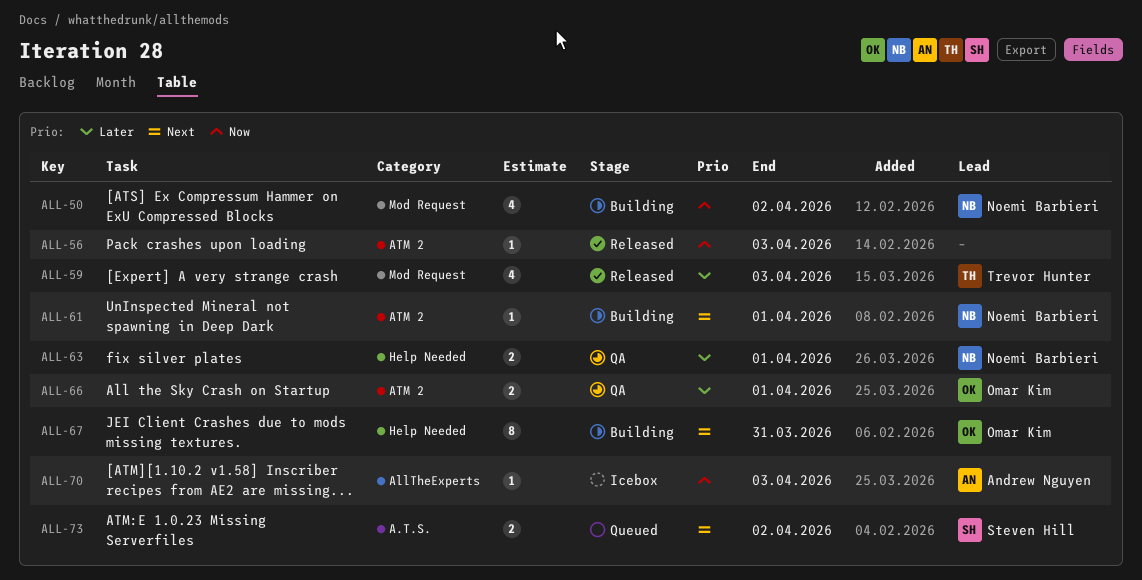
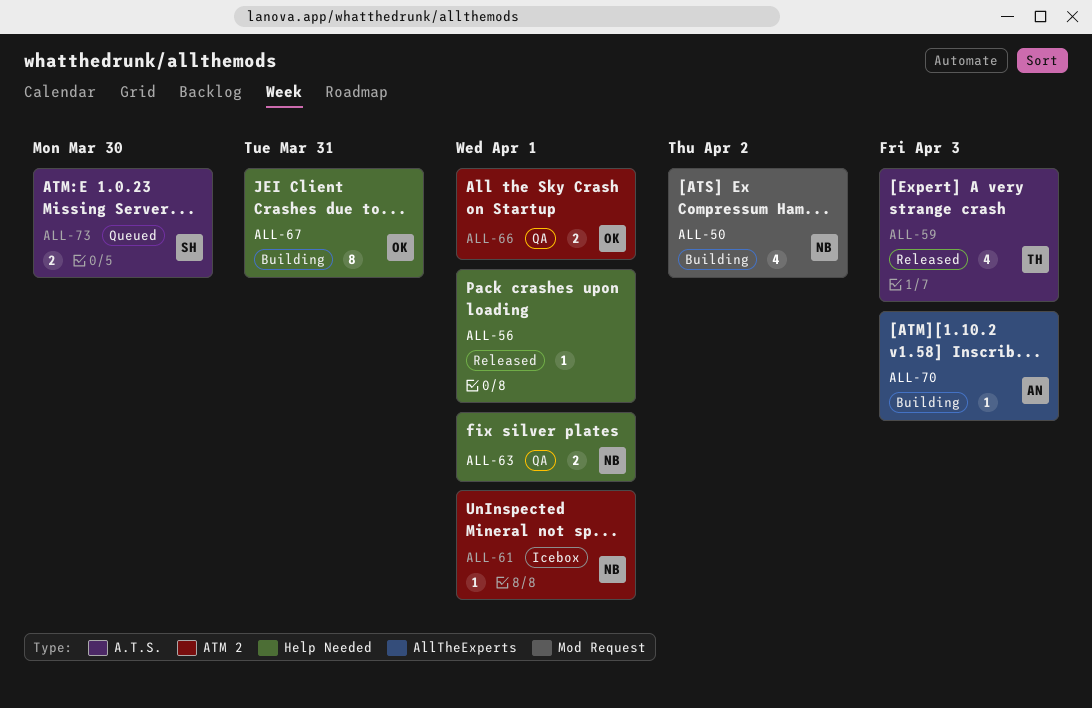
ALL-56, label: ATM 2 -> Help Needed
ALL-56, due: Apr 3 -> Apr 1
ALL-59, label: Mod Request -> A.T.S.
ALL-61, status: Building -> Icebox
ALL-70, status: Icebox -> Building
ALL-73, due: Apr 2 -> Mar 30

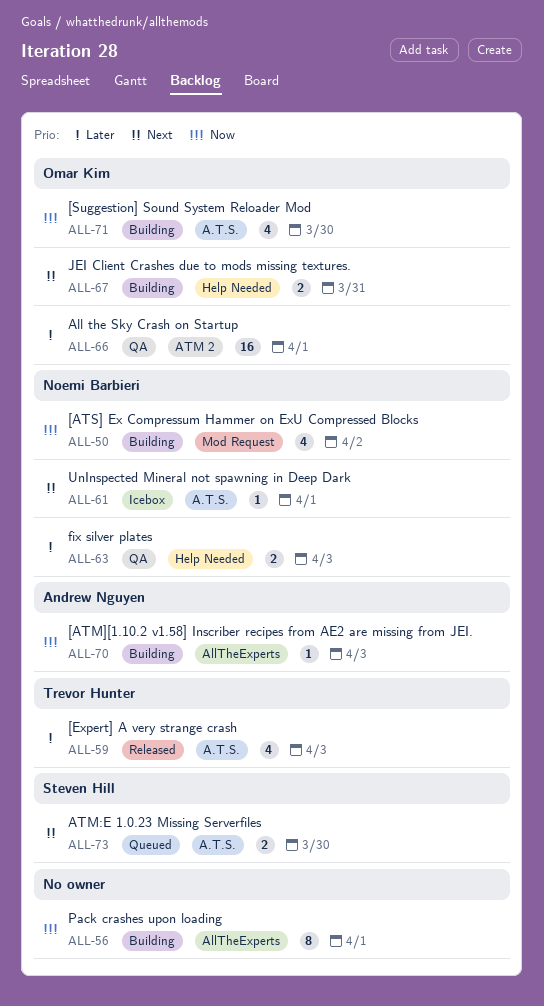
ALL-56, status: Released -> Building
ALL-56, label: Help Needed -> AllTheExperts
ALL-56, estimate: 1 -> 8
ALL-61, label: ATM 2 -> A.T.S.
ALL-63, due: Apr 1 -> Apr 3
ALL-66, estimate: 2 -> 16
ALL-67, estimate: 8 -> 2
ALL-71: none -> present

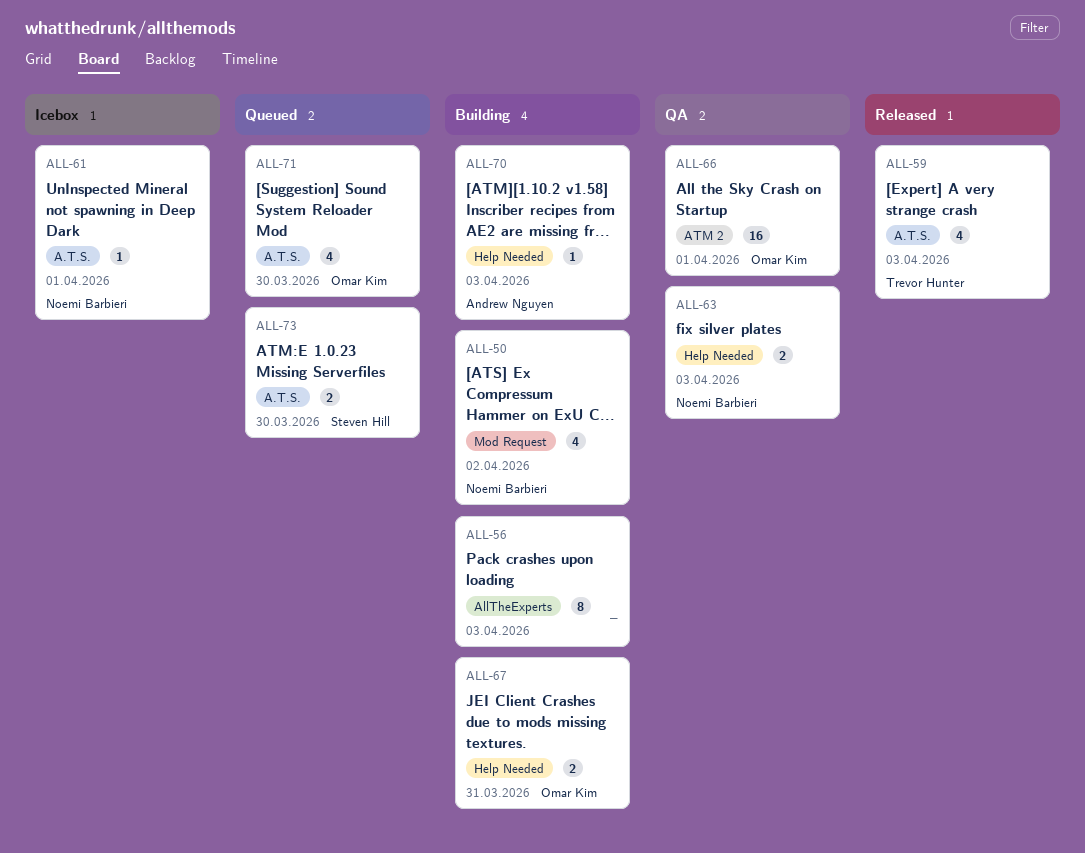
ALL-56, due: Apr 1 -> Apr 3
ALL-70, label: AllTheExperts -> Help Needed
ALL-71, status: Building -> Queued

